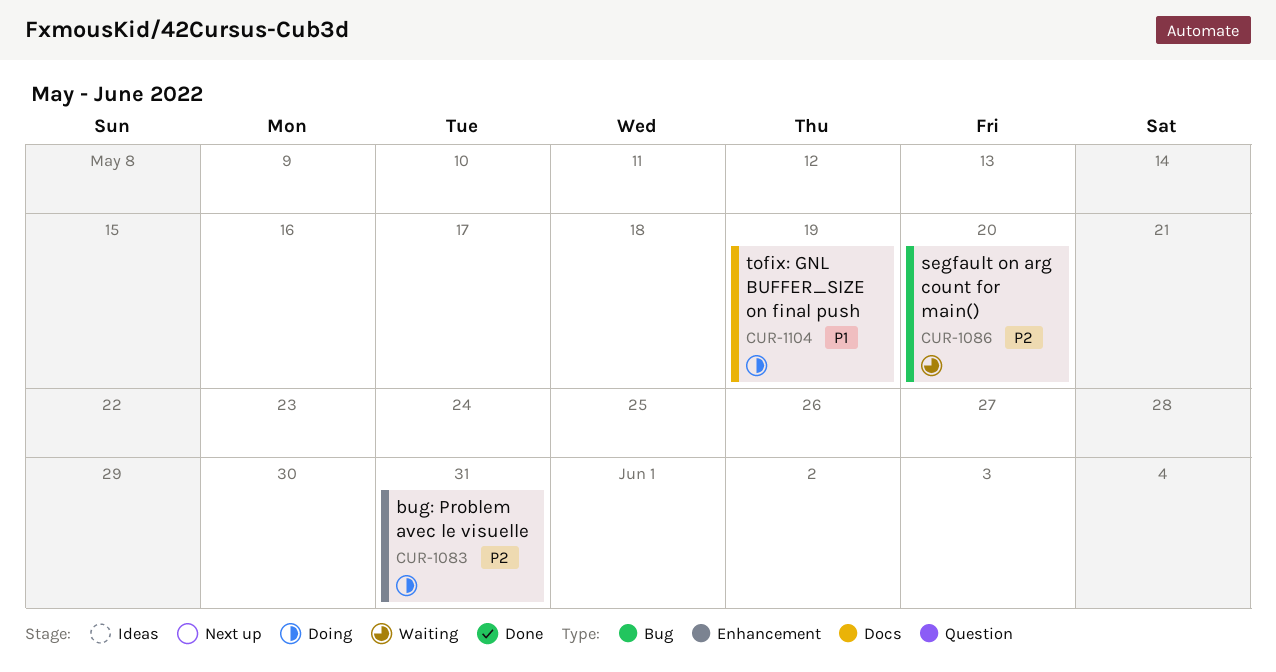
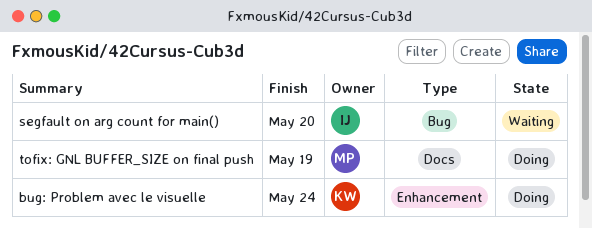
bug: Problem avec le visuelle, due: May 31 -> May 24

